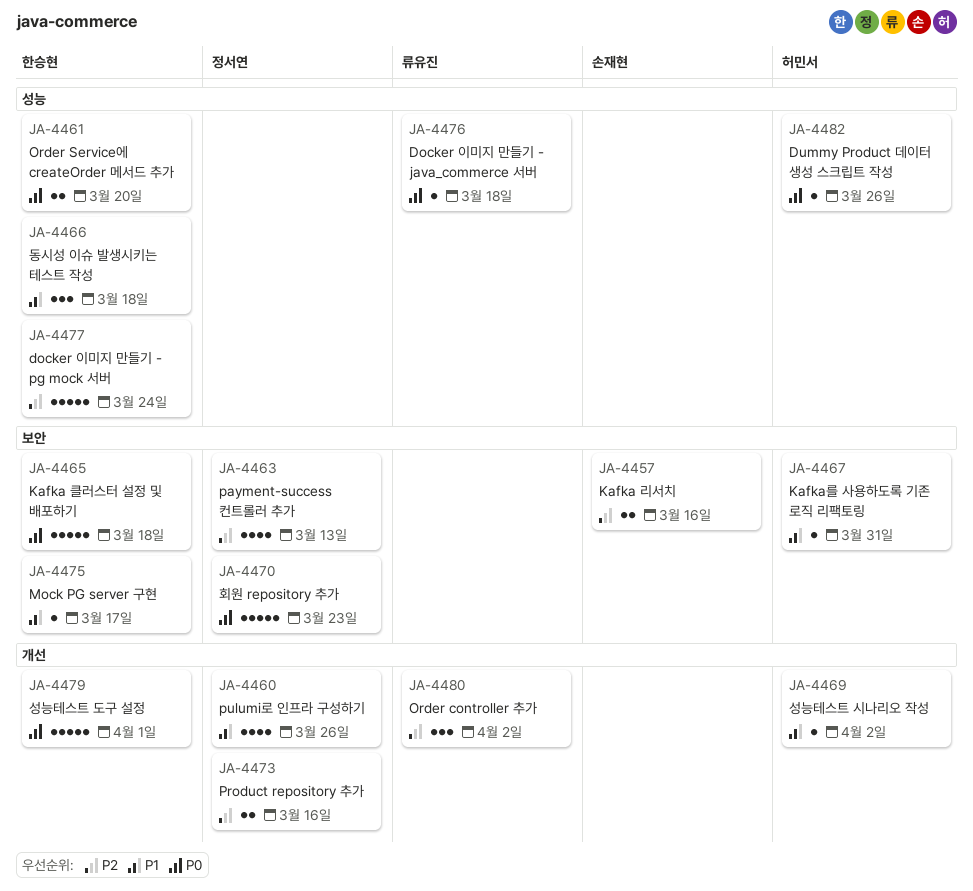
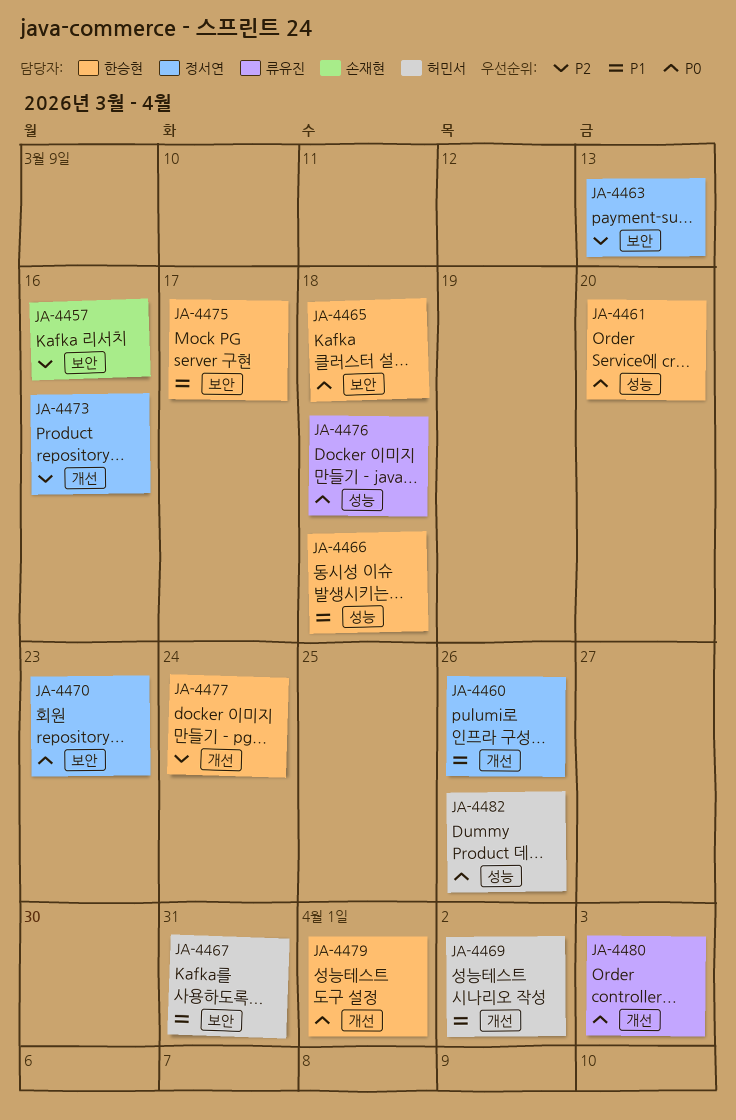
JA-4477, label: 성능 -> 개선
JA-4480, priority: P2 -> P0
JA-4480, due: Apr 2 -> Apr 3

